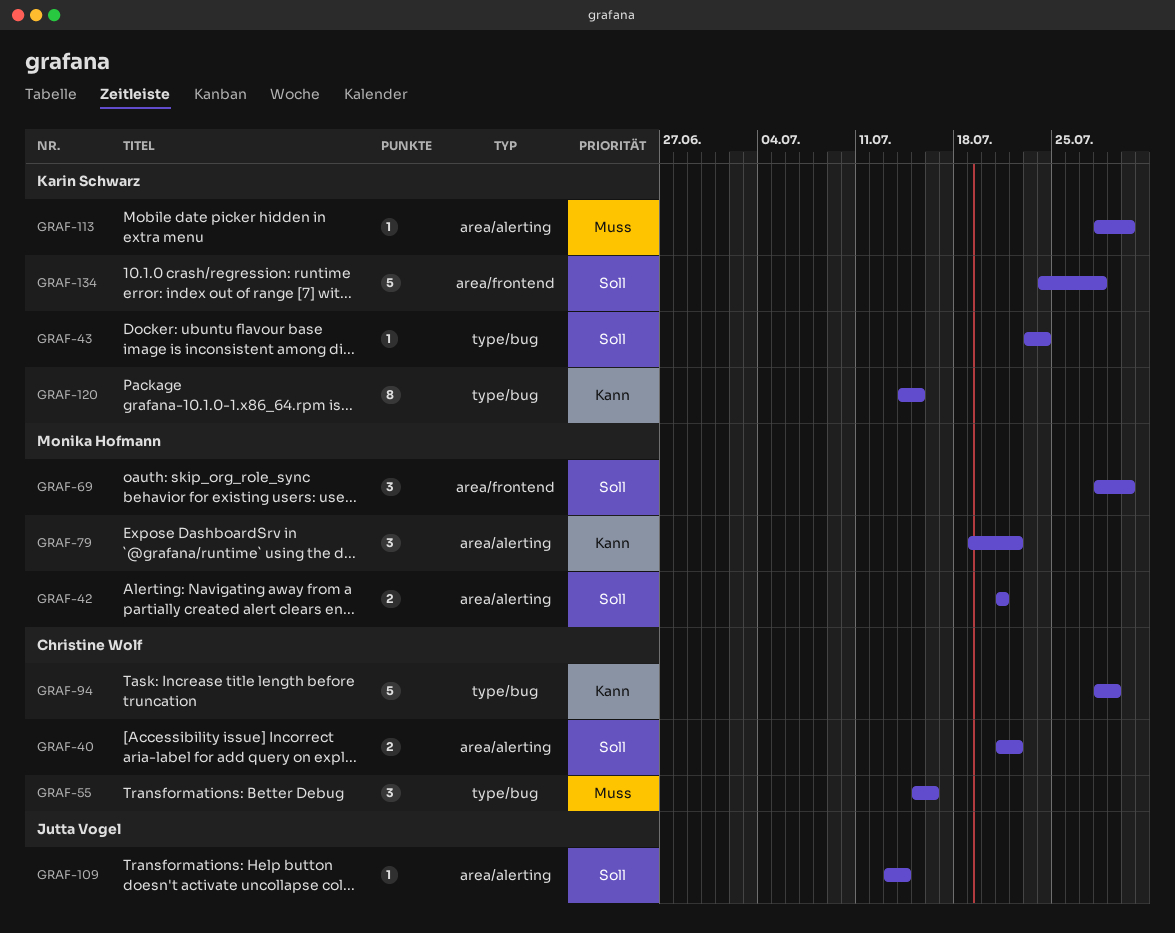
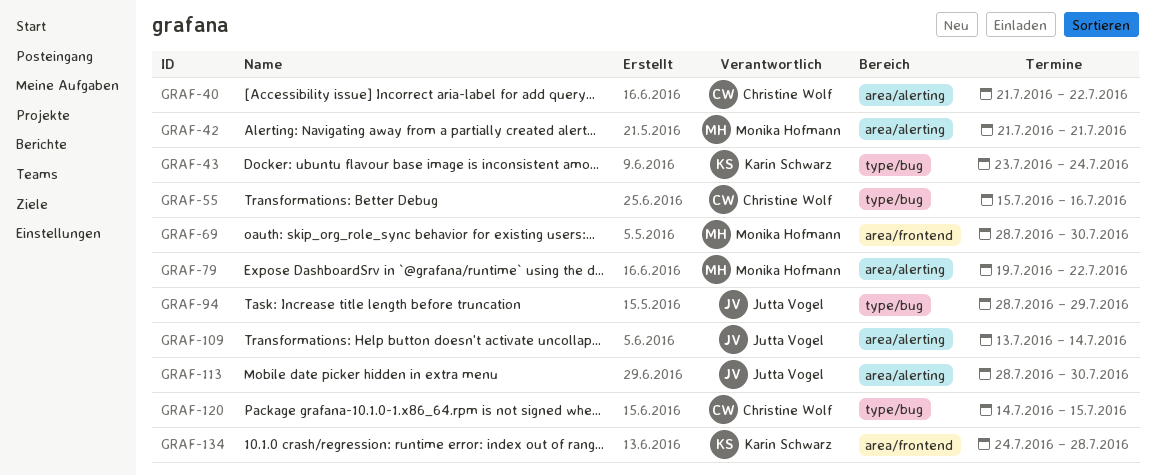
GRAF-94, owner: Christine Wolf -> Jutta Vogel
GRAF-113, owner: Karin Schwarz -> Jutta Vogel
GRAF-120, owner: Karin Schwarz -> Christine Wolf

